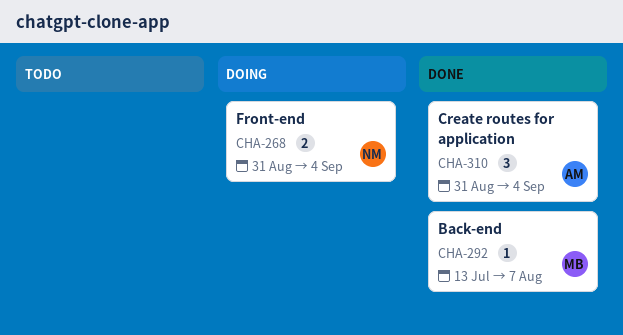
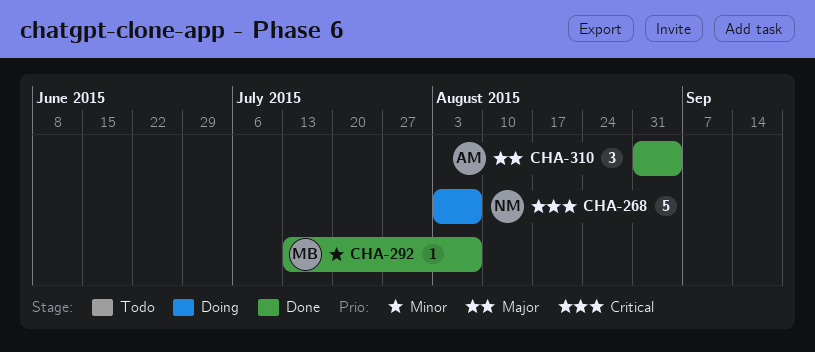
CHA-268, estimate: 2 -> 5
CHA-268, start: Aug 31 -> Aug 3
CHA-268, due: Sep 4 -> Aug 7

